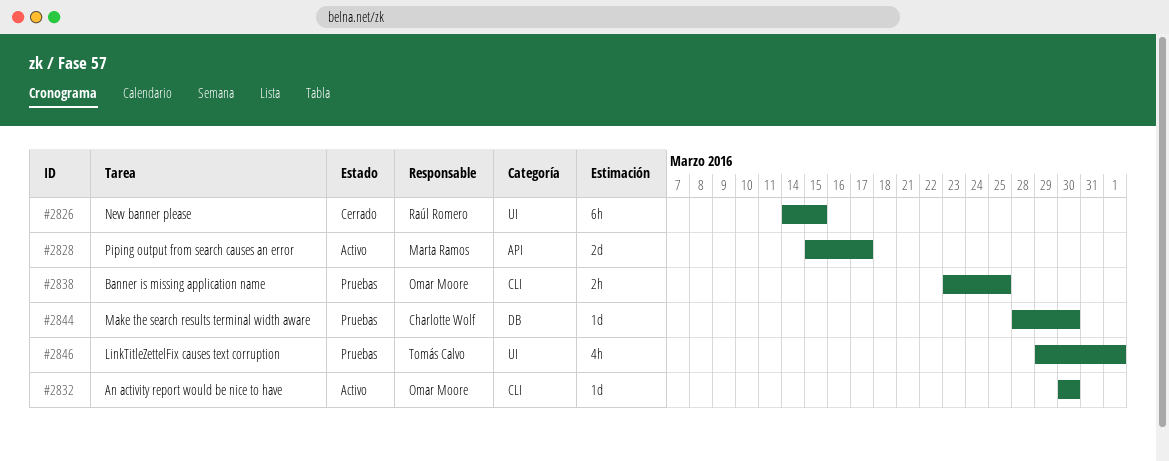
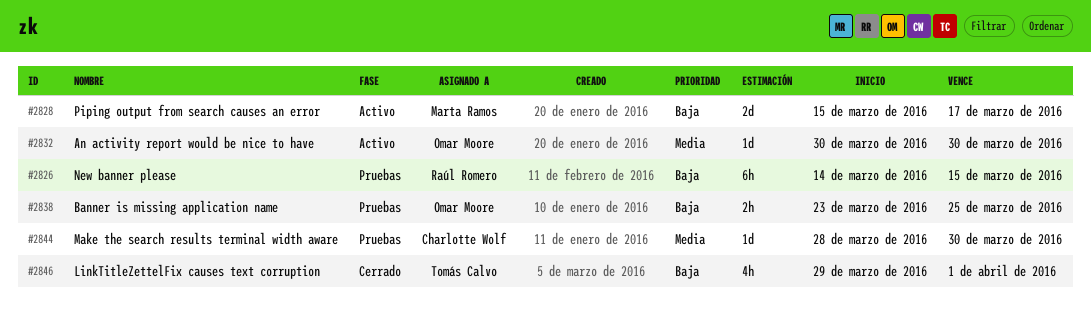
#2826, status: Cerrado -> Pruebas
#2846, status: Pruebas -> Cerrado

